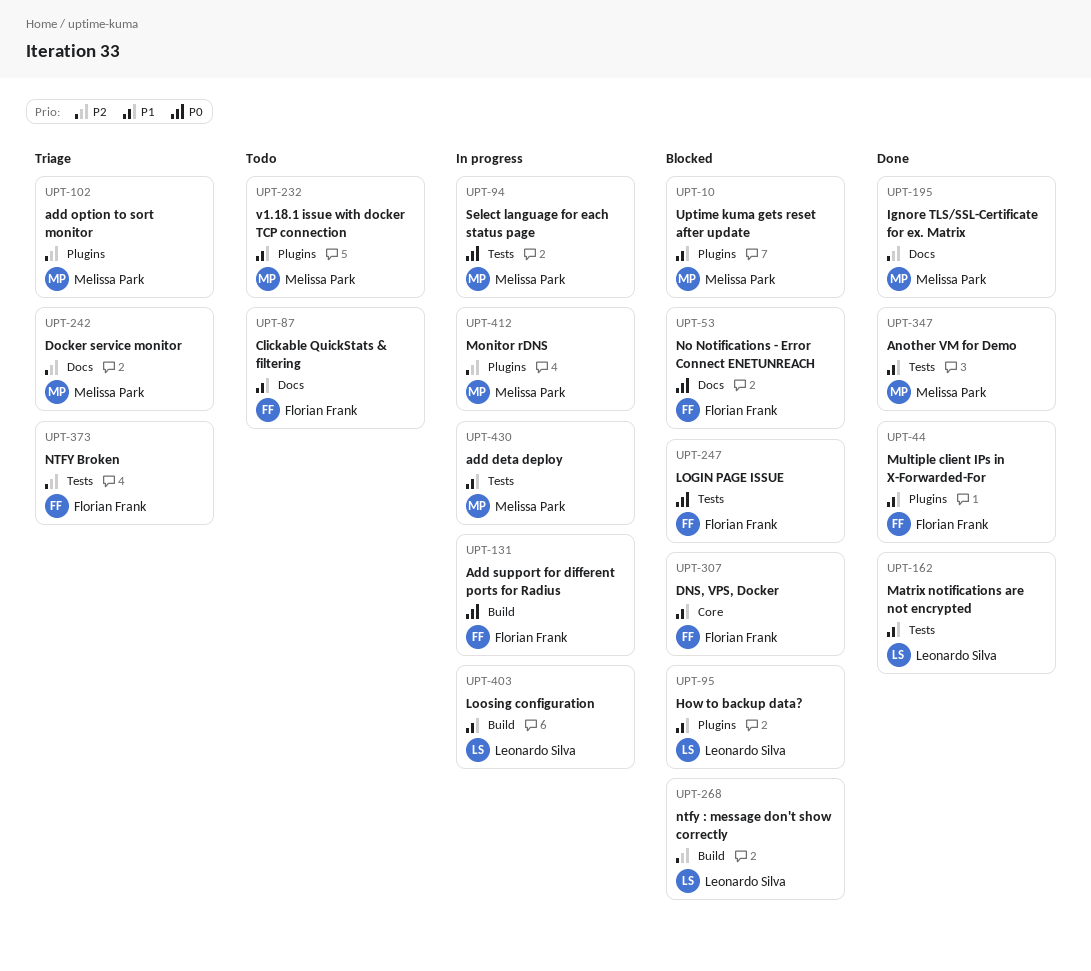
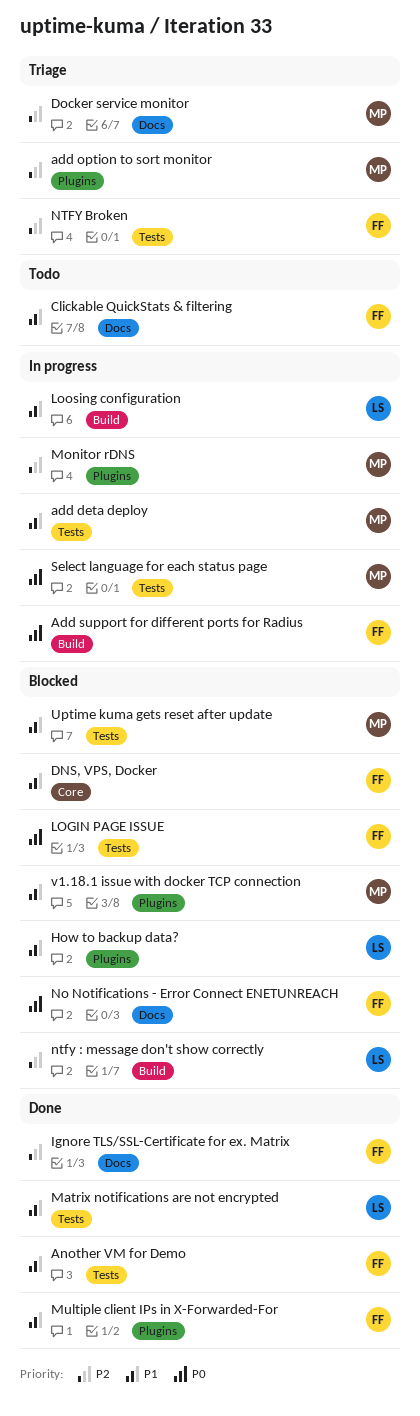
Another VM for Demo, owner: Melissa Park -> Florian Frank
Ignore TLS/SSL-Certificate for ex. Matrix, owner: Melissa Park -> Florian Frank
Uptime kuma gets reset after update, label: Plugins -> Tests
v1.18.1 issue with docker TCP connection, status: Todo -> Blocked

